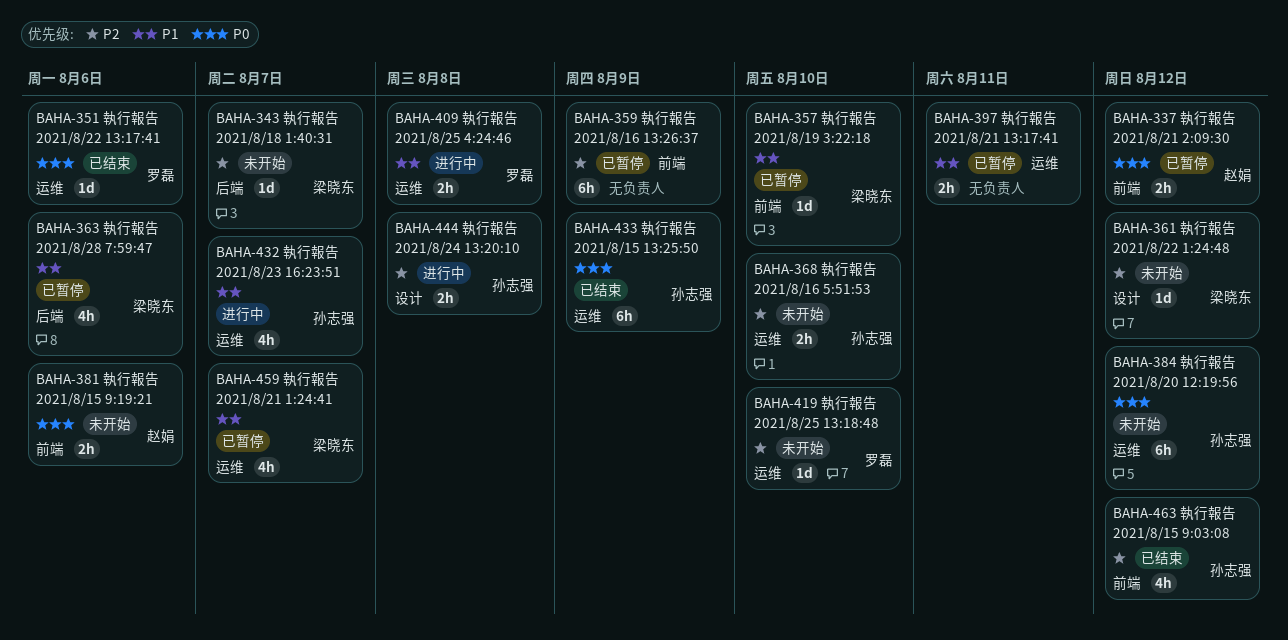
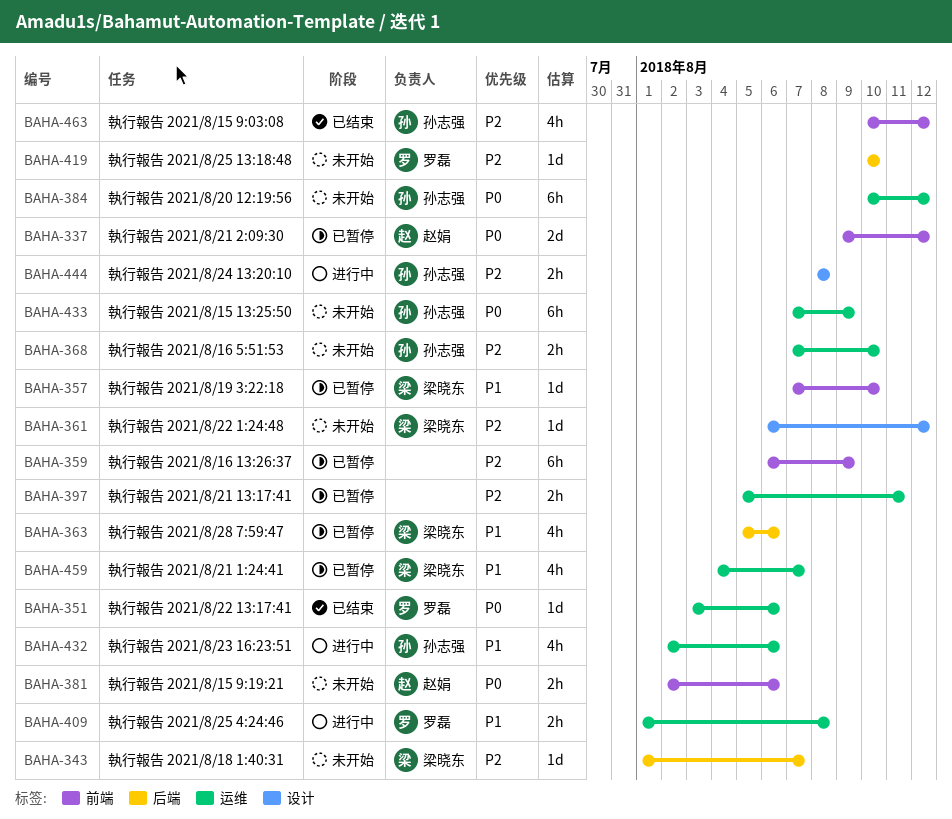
BAHA-337, estimate: 2h -> 2d
BAHA-397, priority: P1 -> P2
BAHA-419, label: 运维 -> 后端
BAHA-432, due: Aug 7 -> Aug 6
BAHA-433, status: 已结束 -> 未开始

